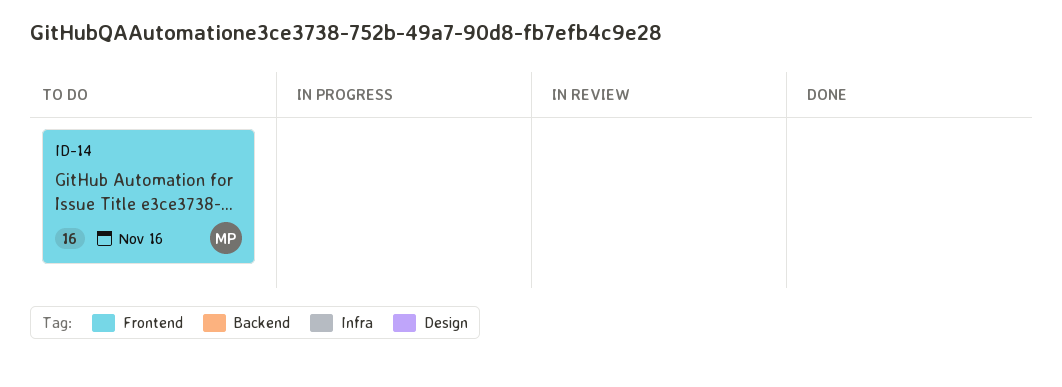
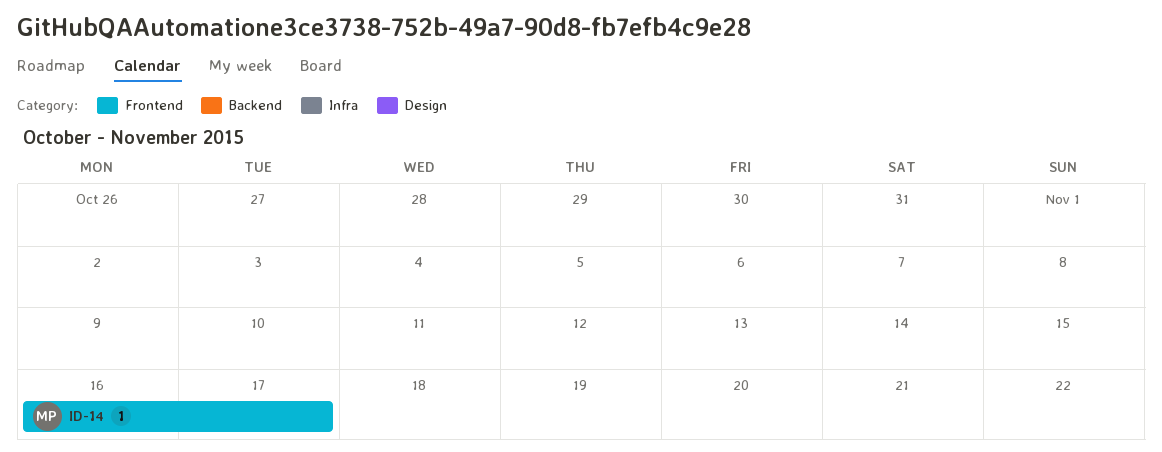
ID-14, estimate: 16 -> 1
ID-14, due: Nov 16 -> Nov 17

